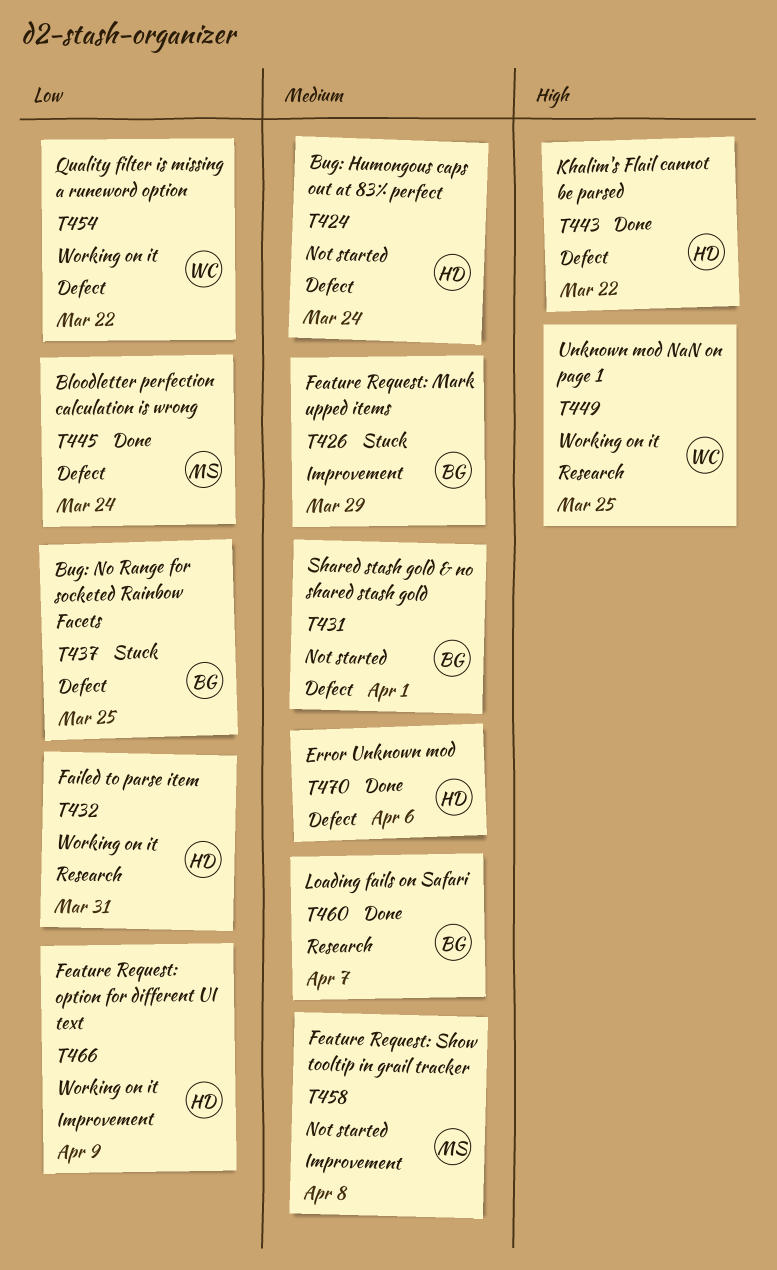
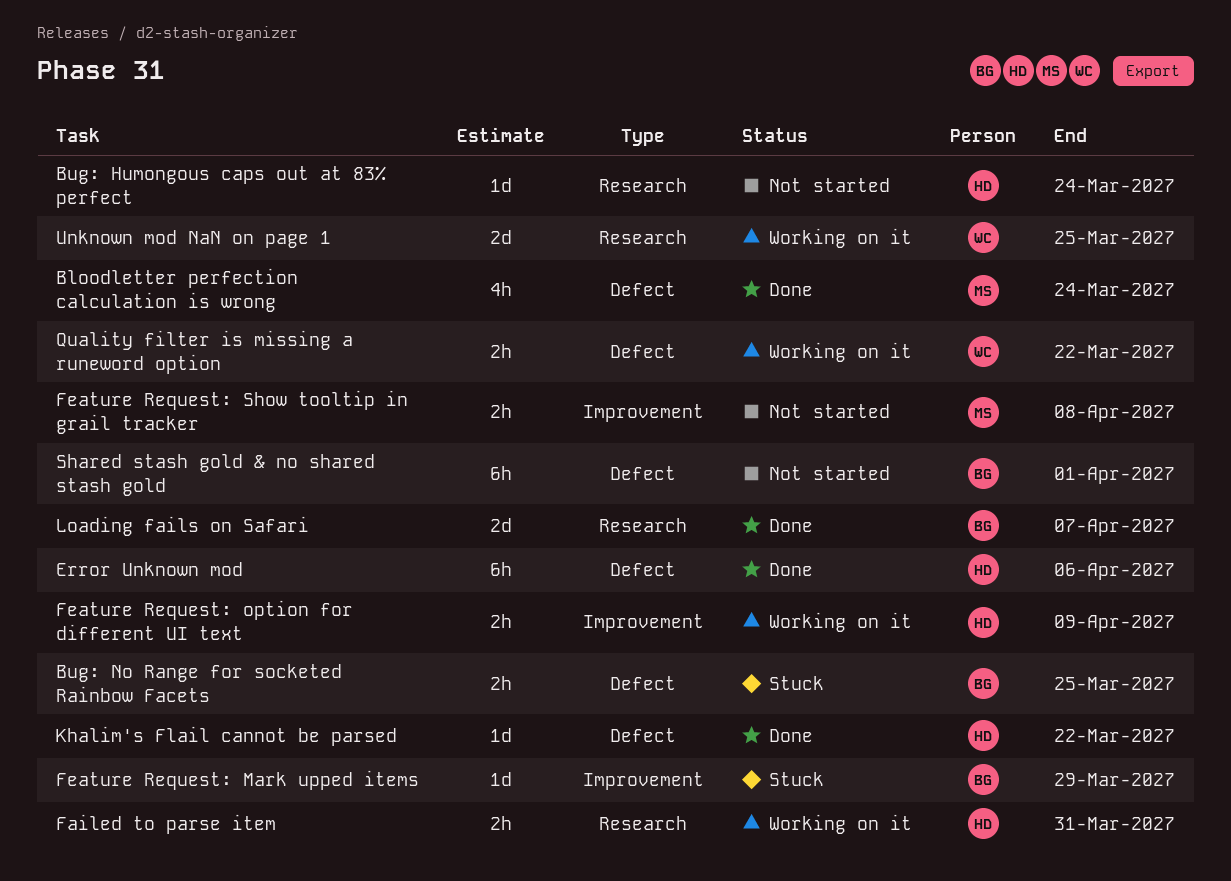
Bug: Humongous caps out at 83% perfect, label: Defect -> Research

